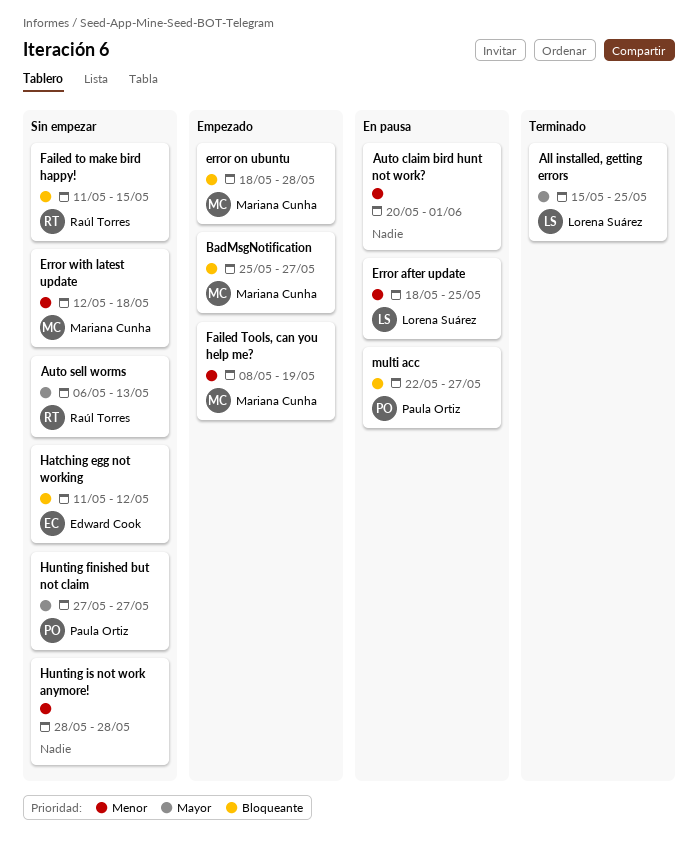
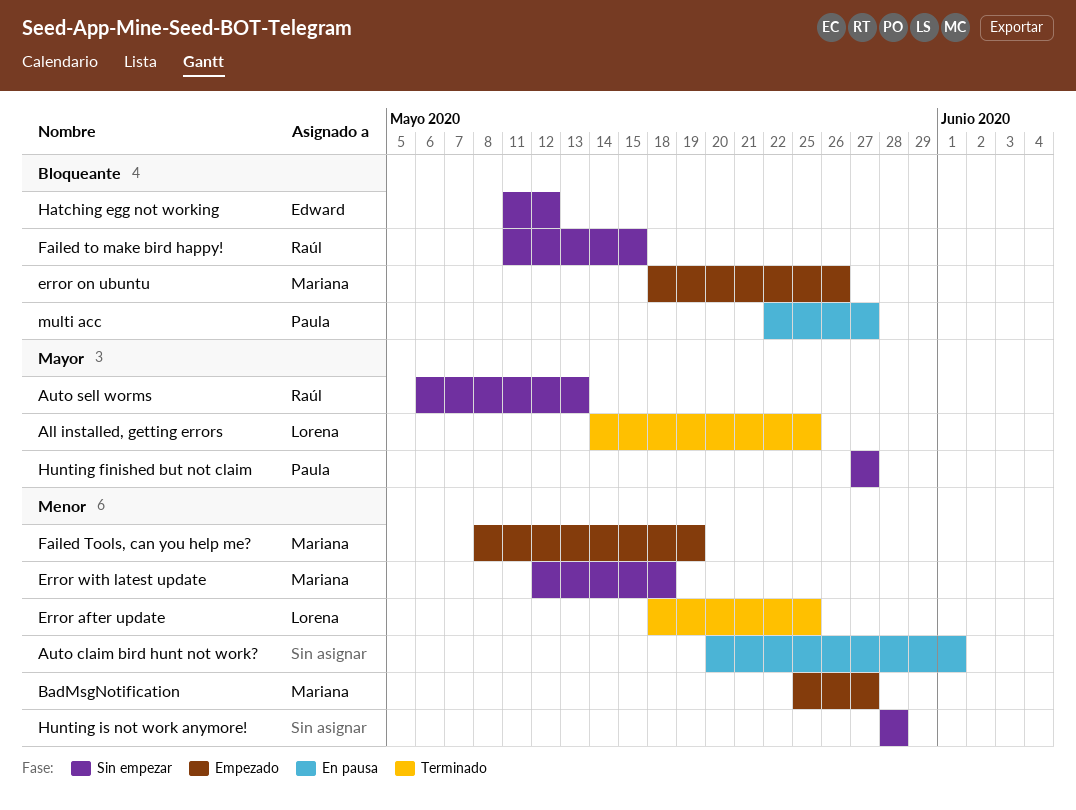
All installed, getting errors, start: May 15 -> May 14
BadMsgNotification, priority: Bloqueante -> Menor
Error after update, status: En pausa -> Terminado
error on ubuntu, due: May 28 -> May 26

